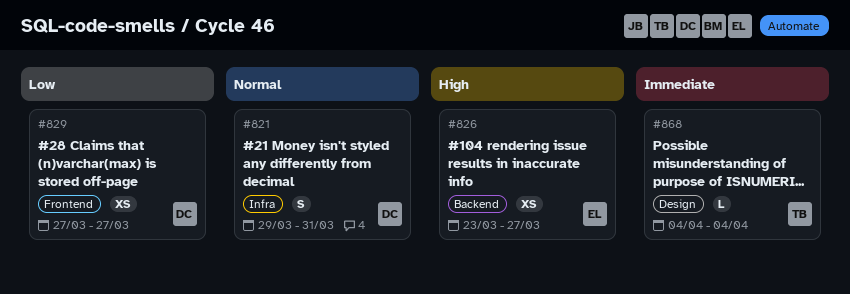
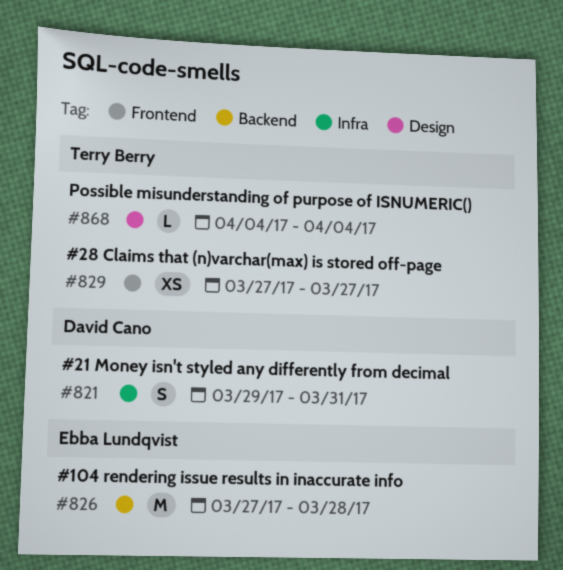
#826, estimate: XS -> M
#826, start: Mar 23 -> Mar 27
#826, due: Mar 27 -> Mar 28
#829, owner: David Cano -> Terry Berry

